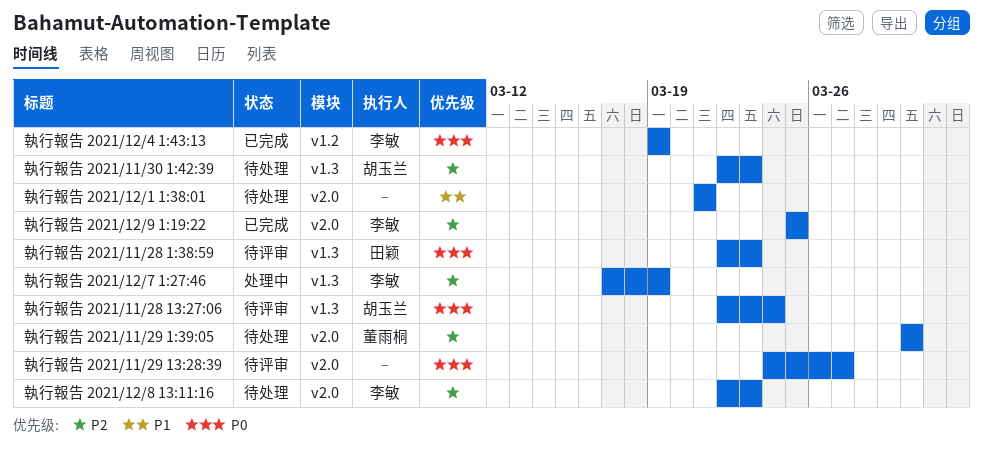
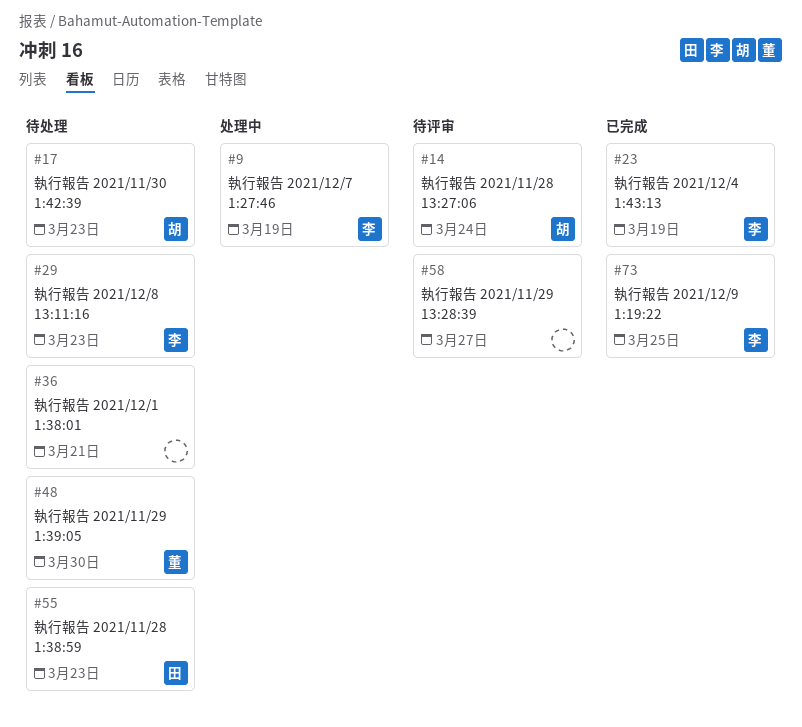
執行報告 2021/11/28 1:38:59, status: 待评审 -> 待处理

